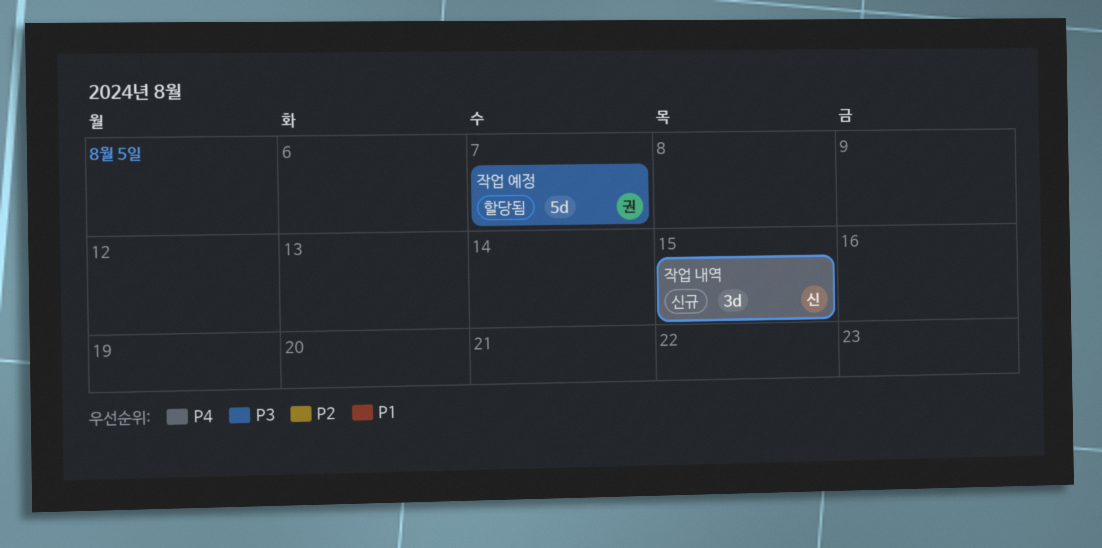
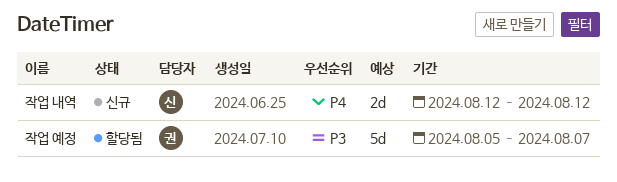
작업 내역, estimate: 3d -> 2d
작업 내역, due: Aug 15 -> Aug 12

